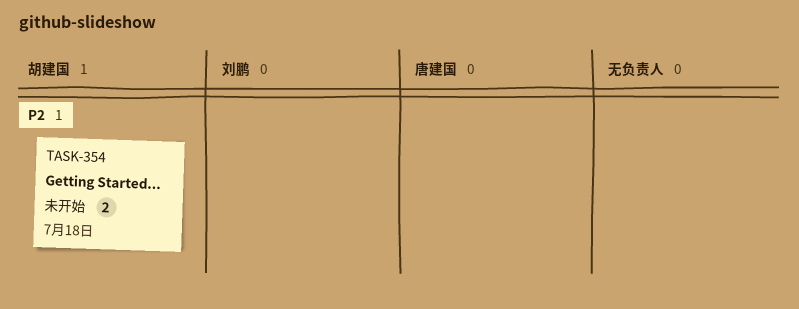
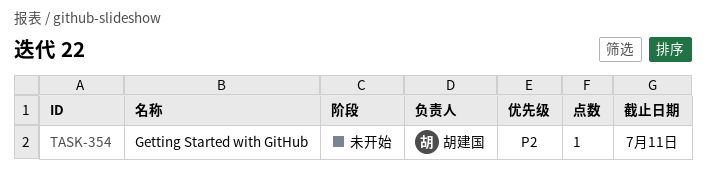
TASK-354, estimate: 2 -> 1
TASK-354, due: Jul 18 -> Jul 11

